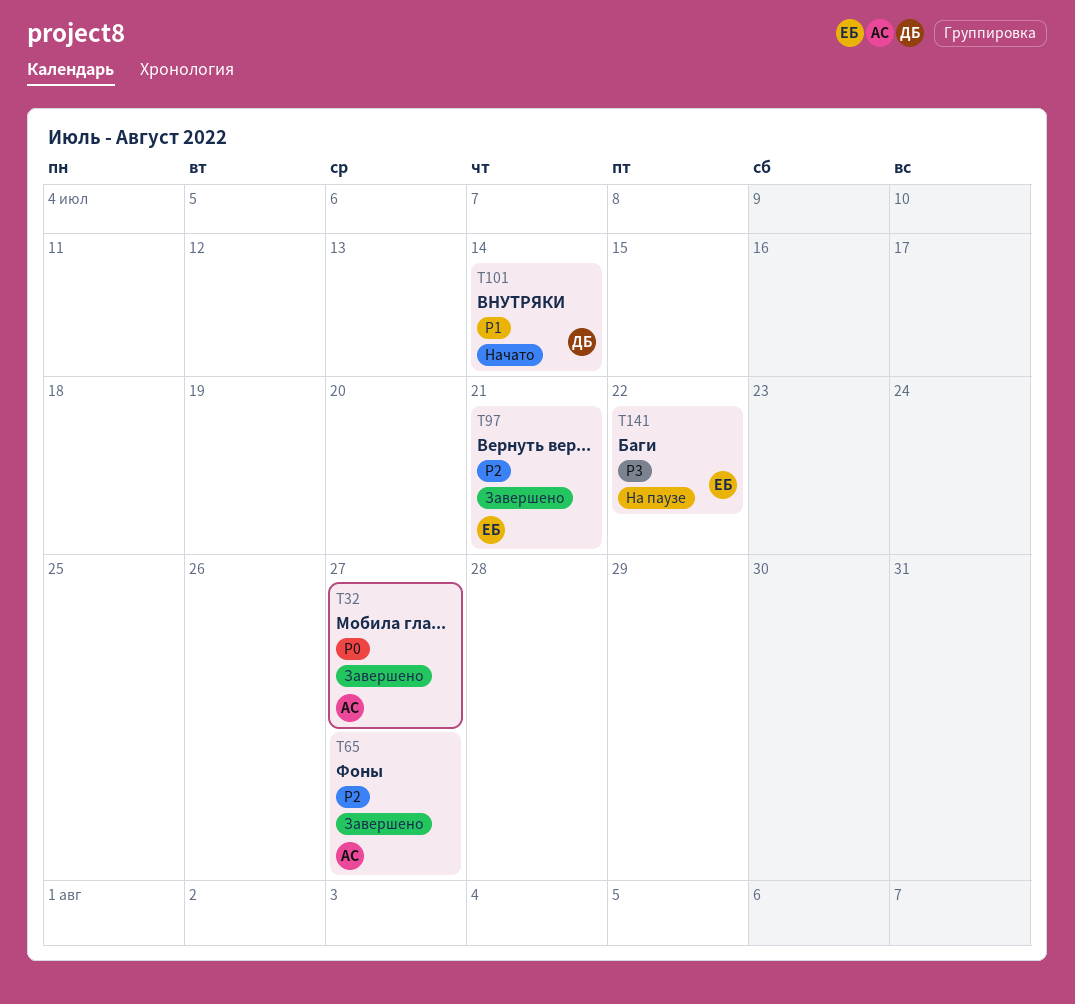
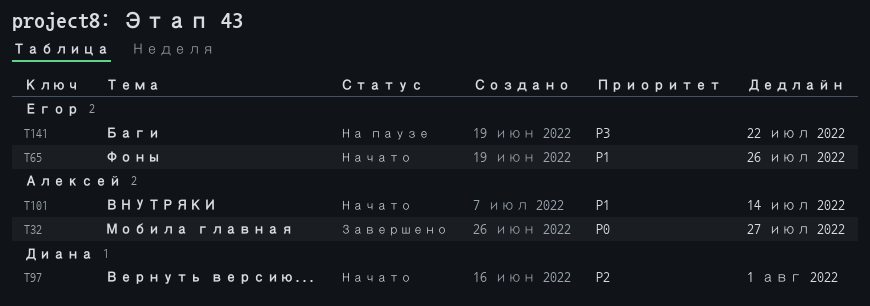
T65, status: Завершено -> Начато
T65, owner: Алексей -> Егор
T65, priority: P2 -> P1
T65, due: Jul 27 -> Jul 26
T97, status: Завершено -> Начато
T97, owner: Егор -> Диана
T97, due: Jul 21 -> Aug 1
T101, owner: Диана -> Алексей

